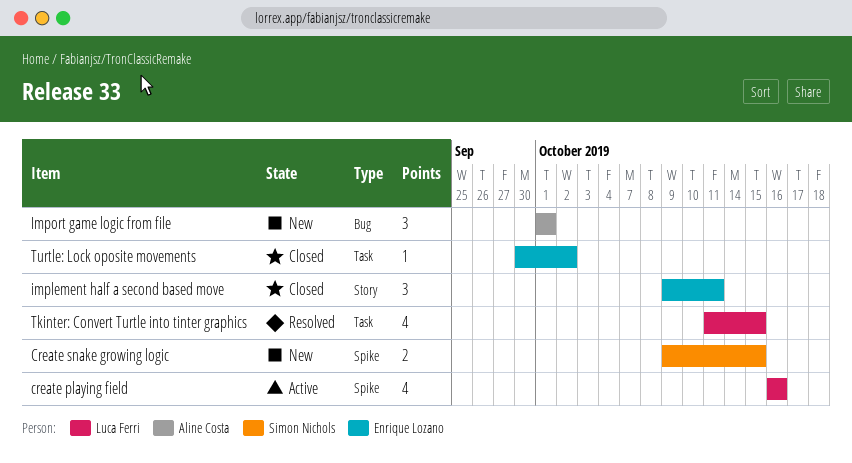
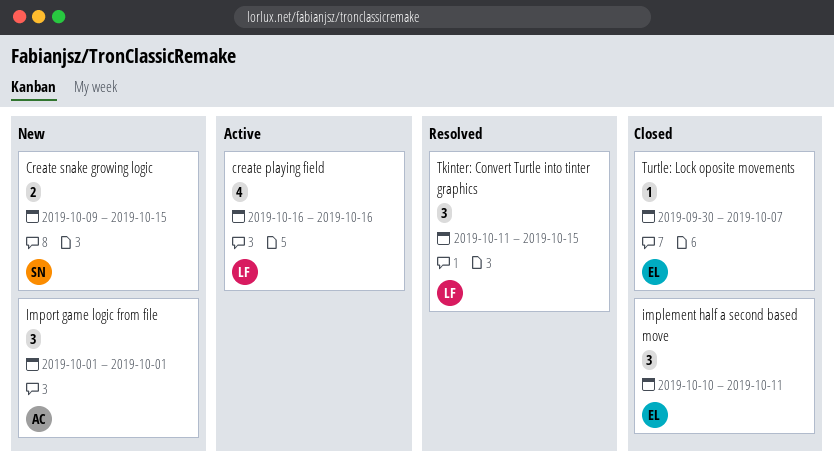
implement half a second based move, start: Oct 9 -> Oct 10
Tkinter: Convert Turtle into tinter graphics, estimate: 4 -> 3
Turtle: Lock oposite movements, due: Oct 2 -> Oct 7

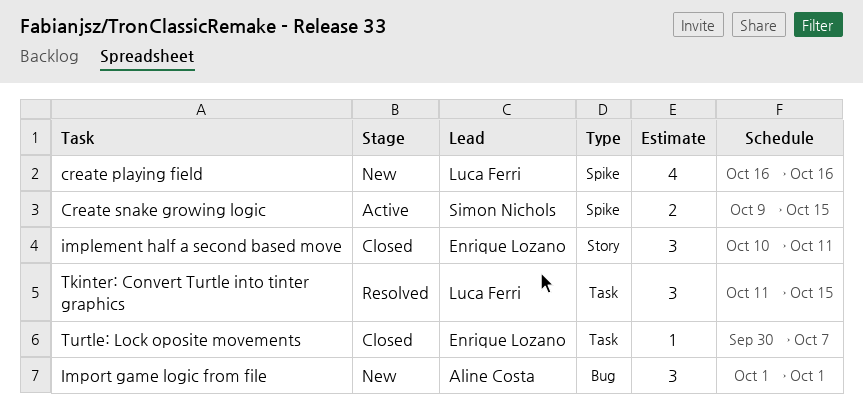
create playing field, status: Active -> New
Create snake growing logic, status: New -> Active

